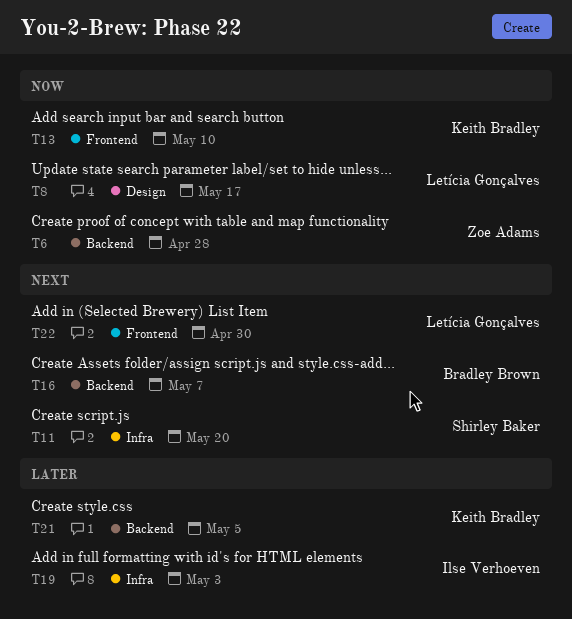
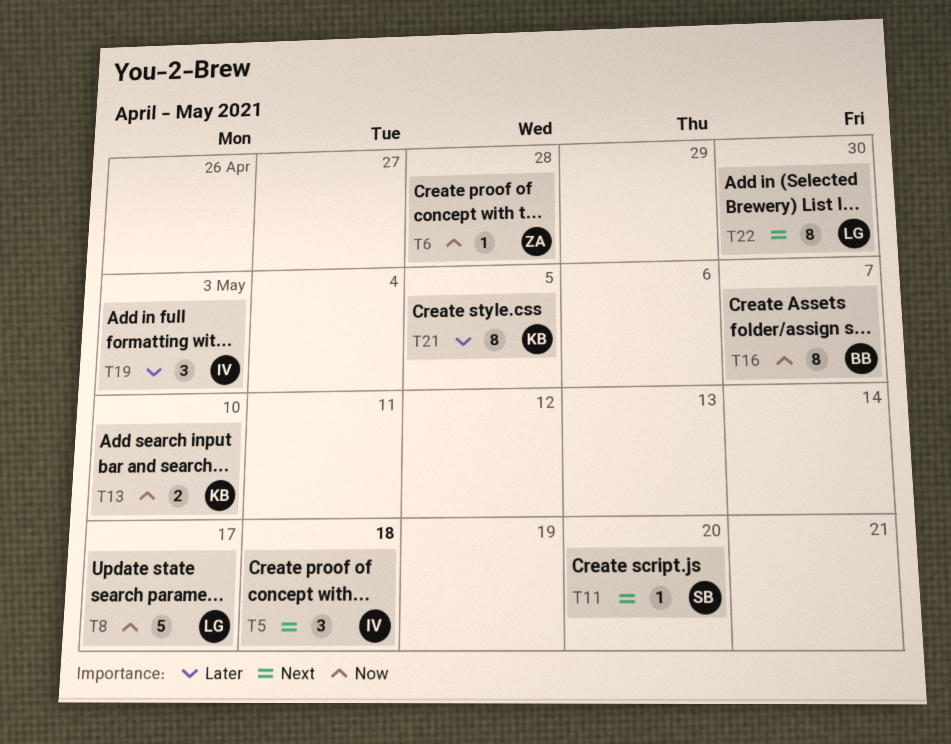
T5: none -> present
T16, priority: Next -> Now

